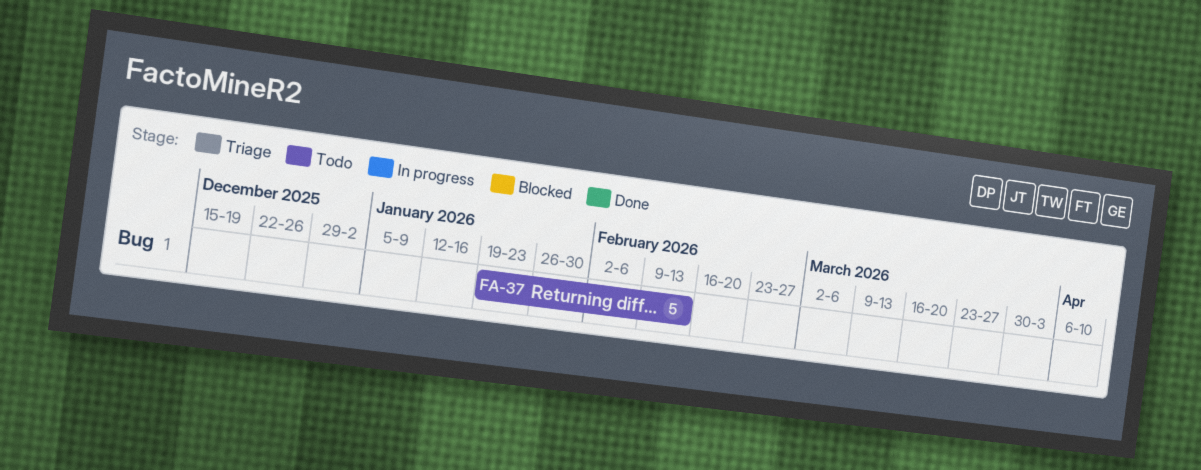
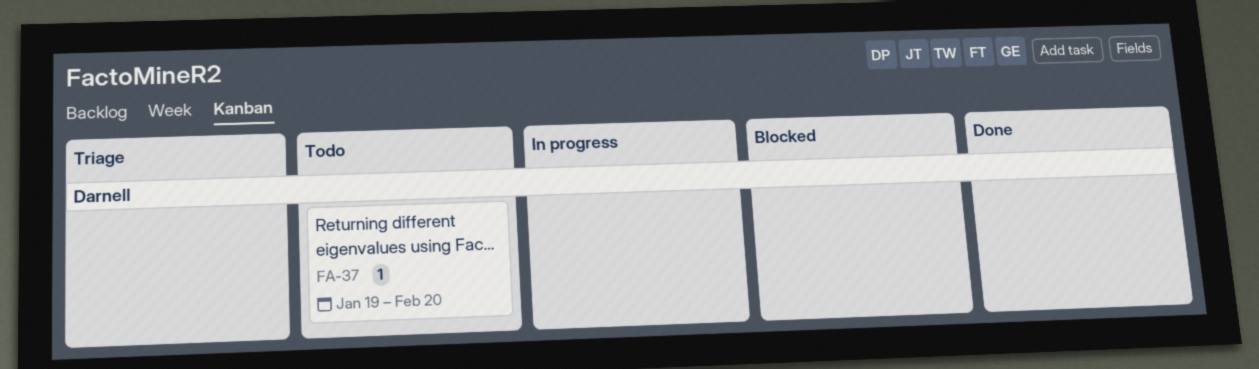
FA-37, estimate: 5 -> 1
FA-37, due: Feb 13 -> Feb 20

